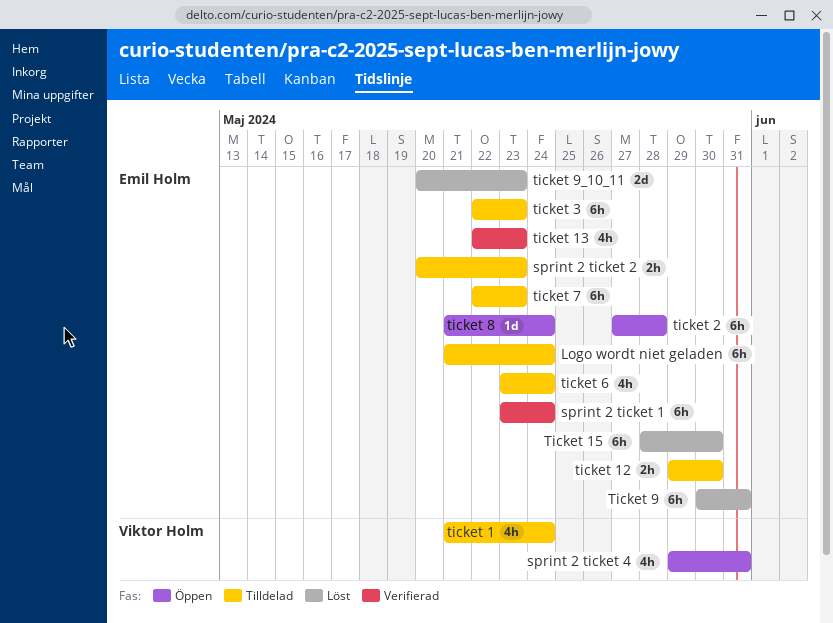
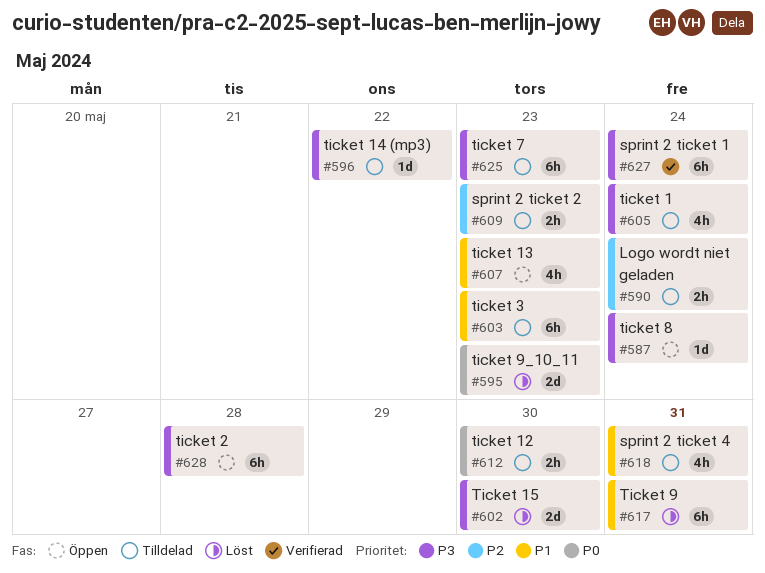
Logo wordt niet geladen, estimate: 6h -> 2h
sprint 2 ticket 4, status: Öppen -> Tilldelad
ticket 13, status: Verifierad -> Öppen
ticket 14 (mp3): none -> present
Ticket 15, estimate: 6h -> 2d
ticket 6: present -> none

